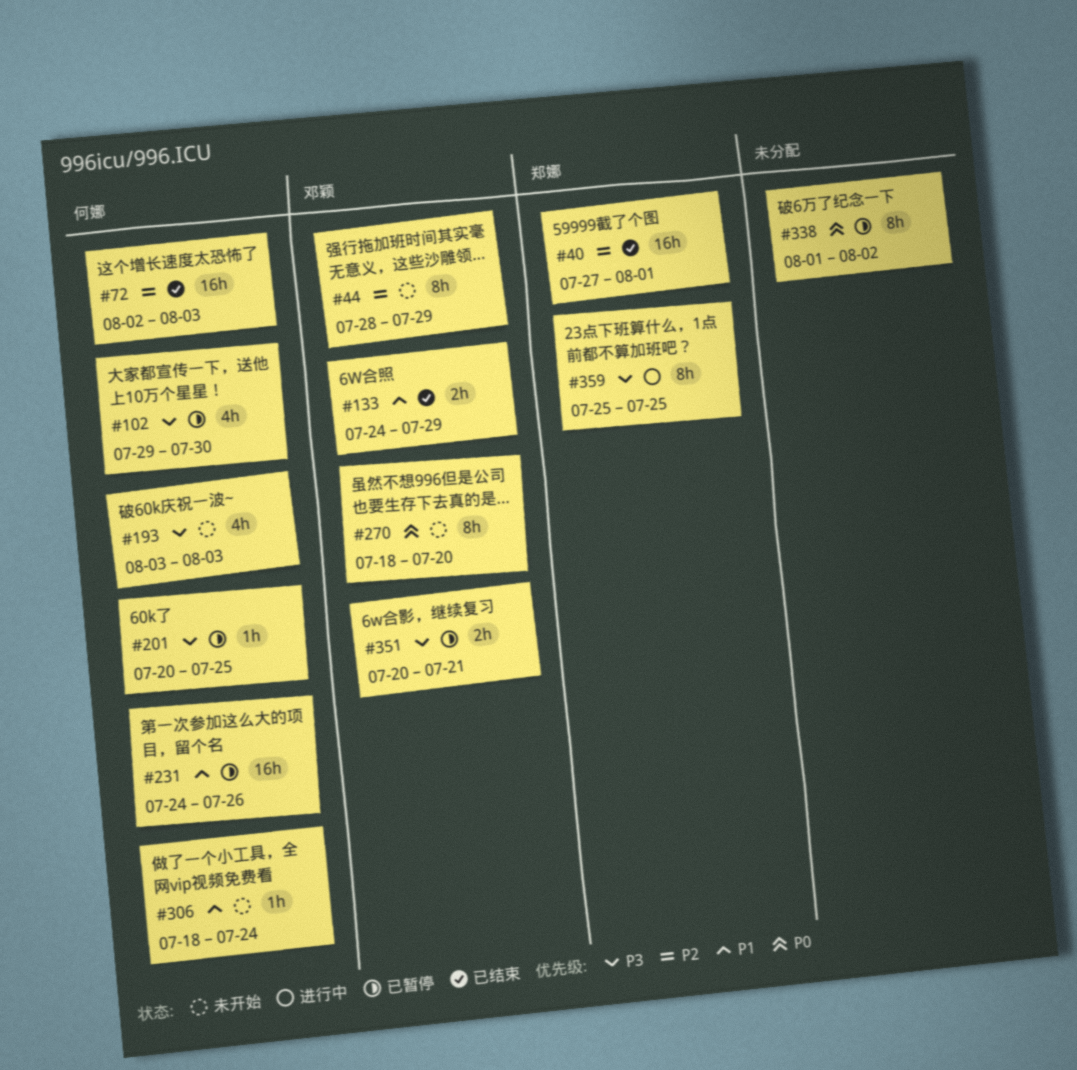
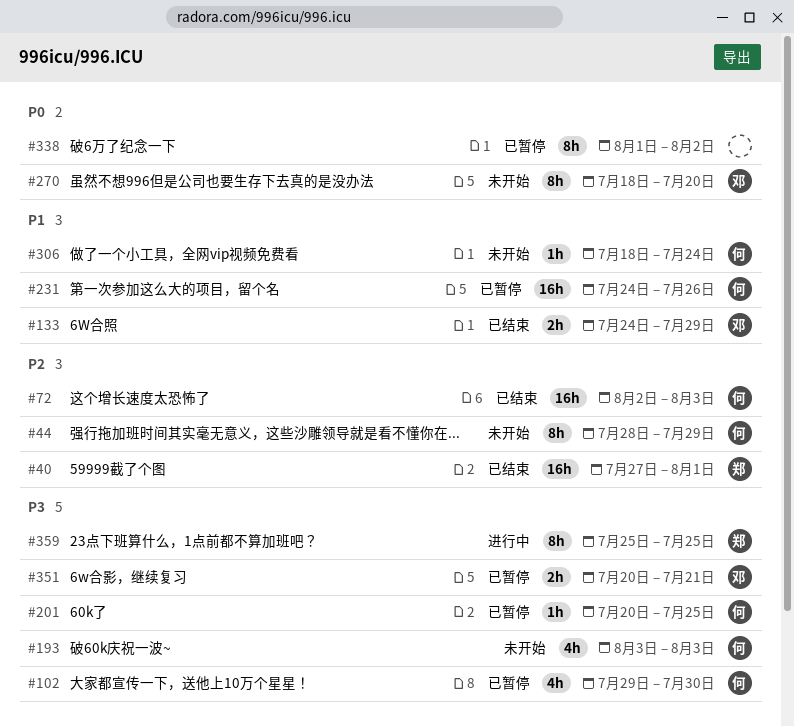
#44, owner: 邓颖 -> 何娜

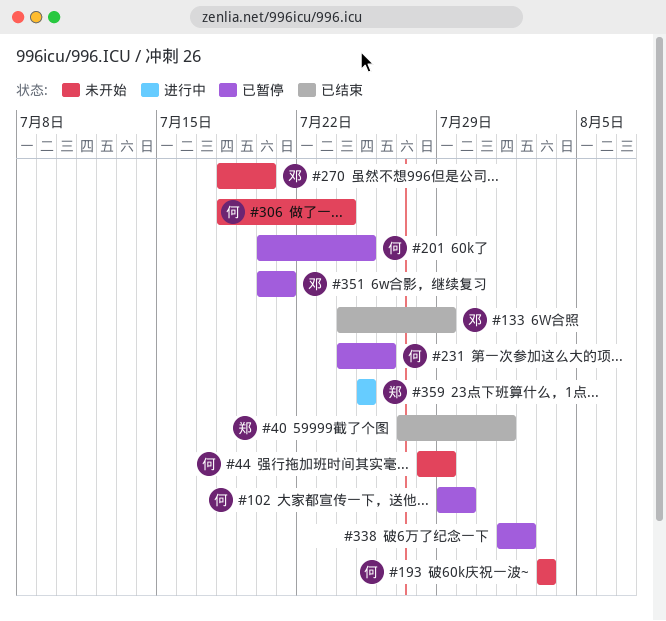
#72: present -> none

